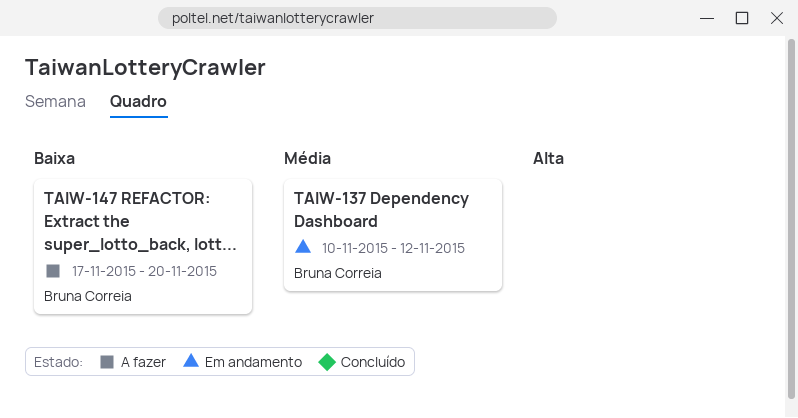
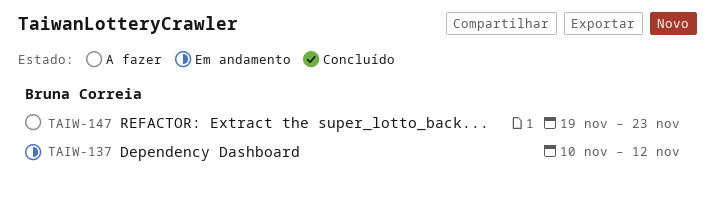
TAIW-147, start: Nov 17 -> Nov 19
TAIW-147, due: Nov 20 -> Nov 23

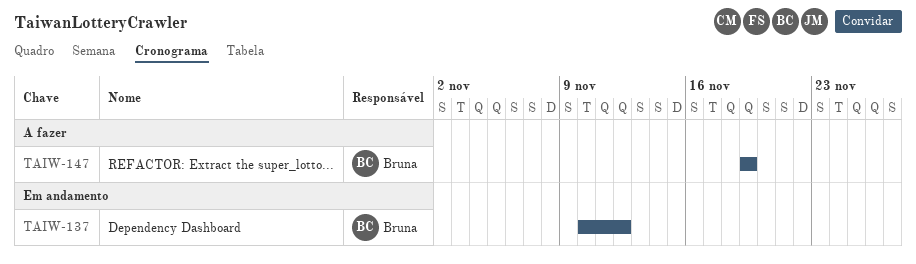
TAIW-147, due: Nov 23 -> Nov 19

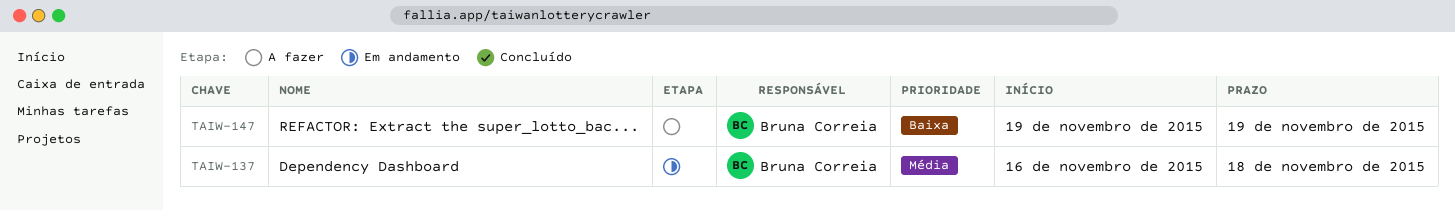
TAIW-137, start: Nov 10 -> Nov 16
TAIW-137, due: Nov 12 -> Nov 18

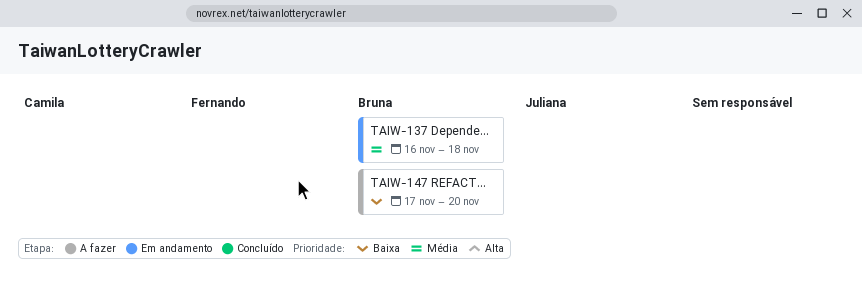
TAIW-147, start: Nov 19 -> Nov 17
TAIW-147, due: Nov 19 -> Nov 20

